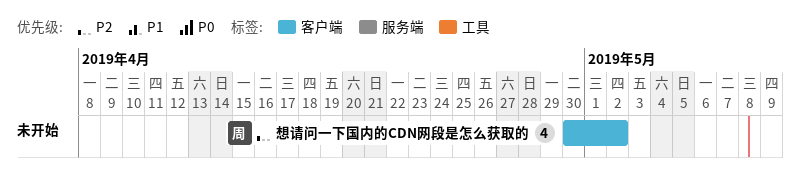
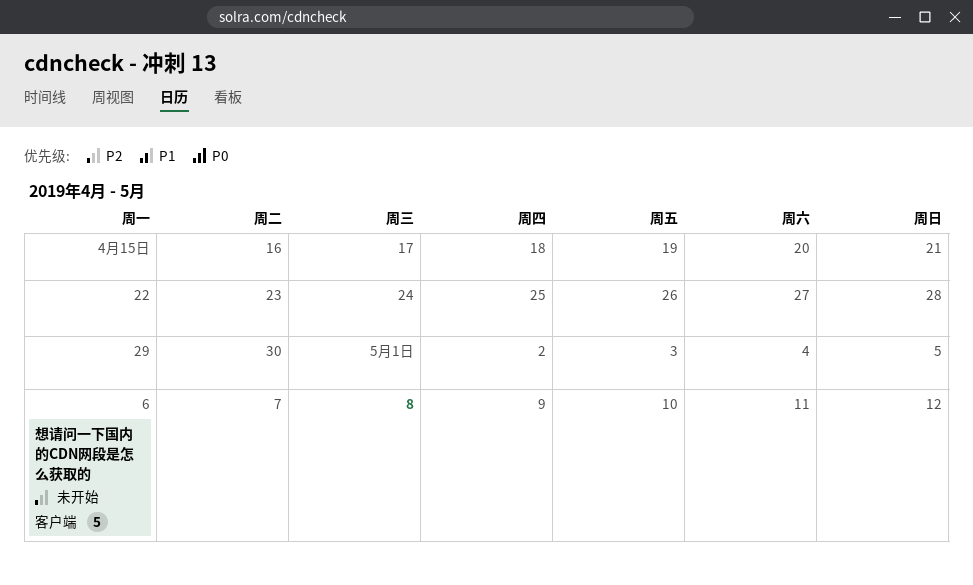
想请问一下国内的CDN网段是怎么获取的, estimate: 4 -> 5
想请问一下国内的CDN网段是怎么获取的, due: May 2 -> May 6

